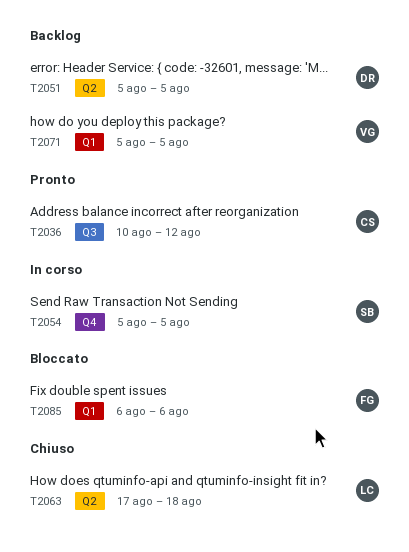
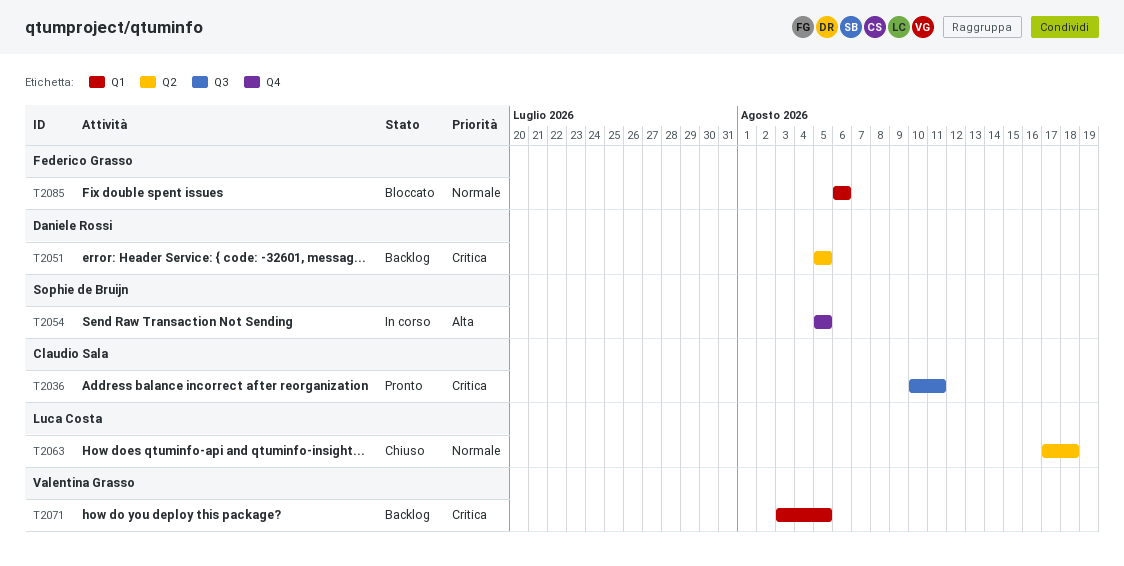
T2036, due: Aug 12 -> Aug 11
T2071, start: Aug 5 -> Aug 3

